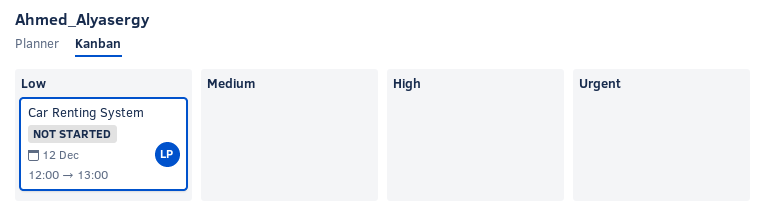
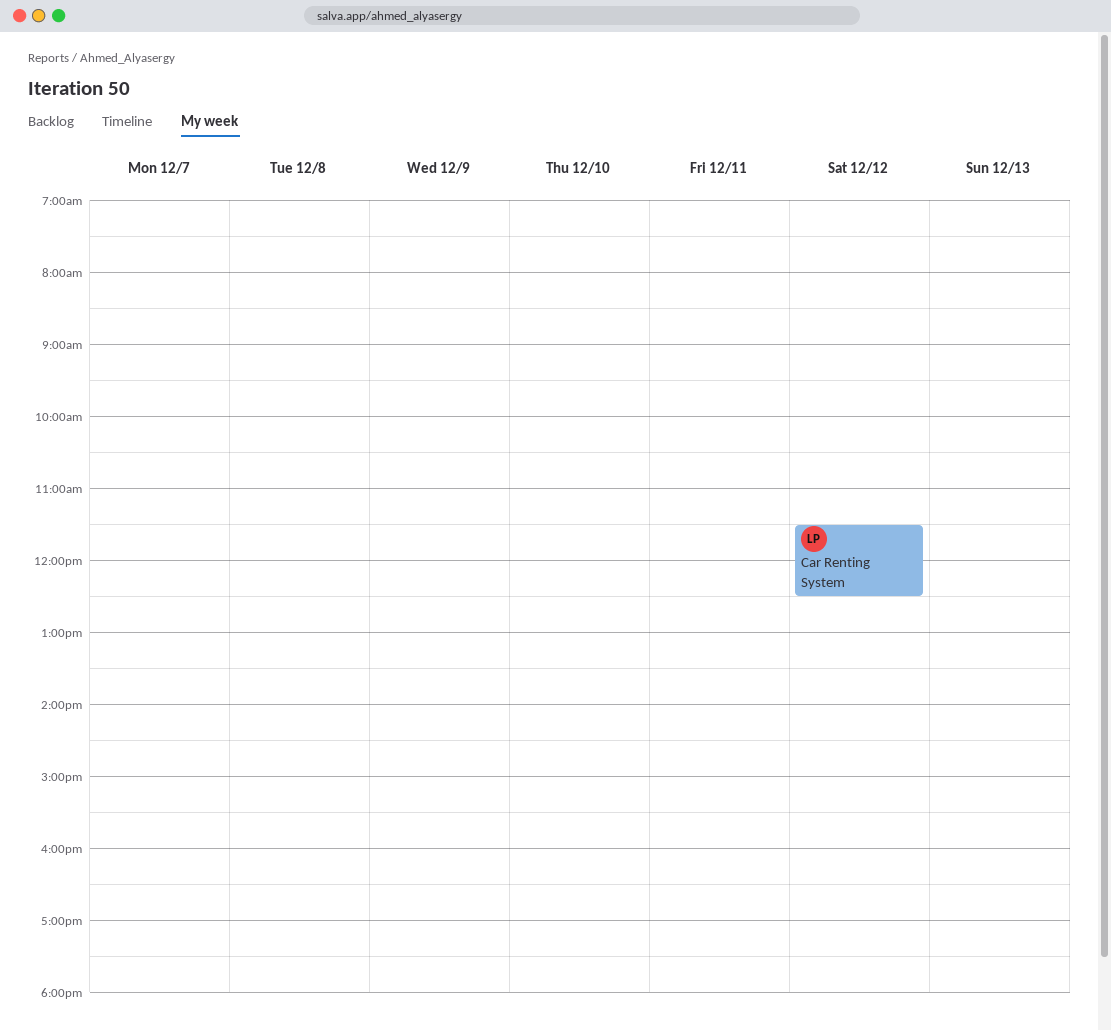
Car Renting System, begins: 12:00 -> 11:30
Car Renting System, ends: 13:00 -> 12:30

